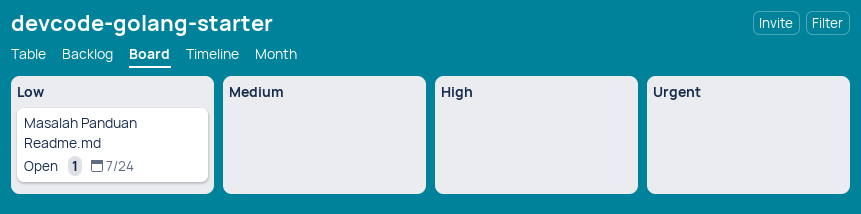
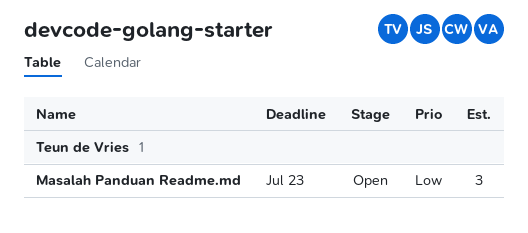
Masalah Panduan Readme.md, estimate: 1 -> 3
Masalah Panduan Readme.md, due: Jul 24 -> Jul 23

